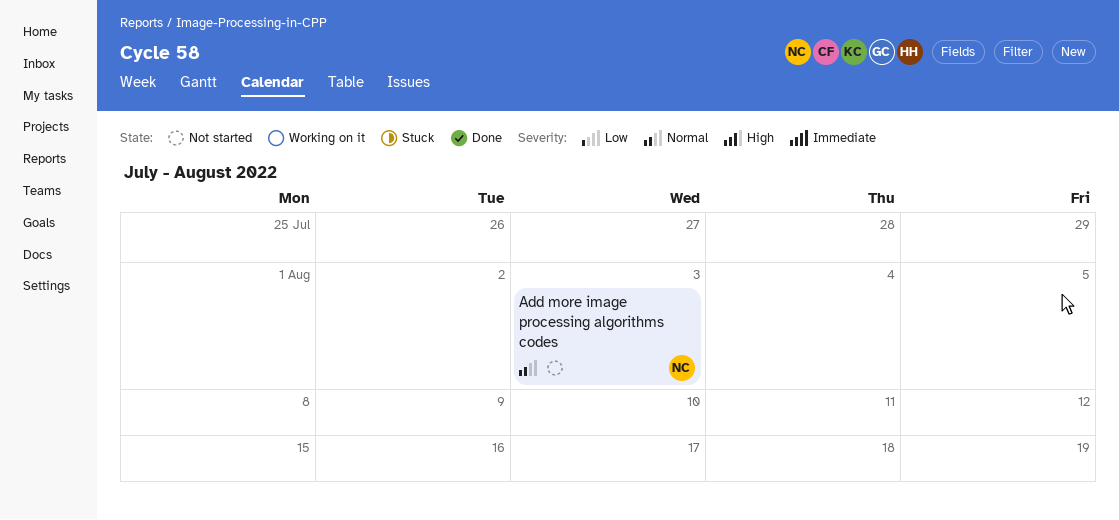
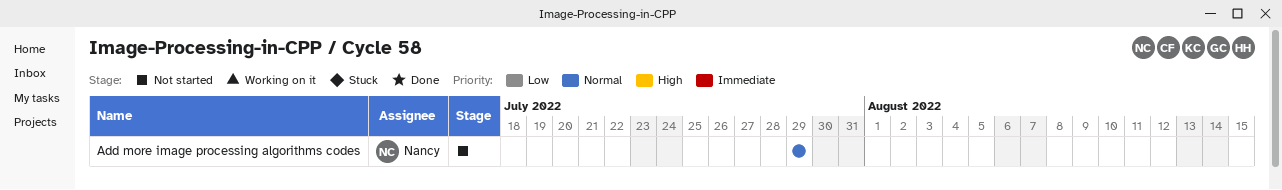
Add more image processing algorithms codes, due: Aug 3 -> Jul 29

